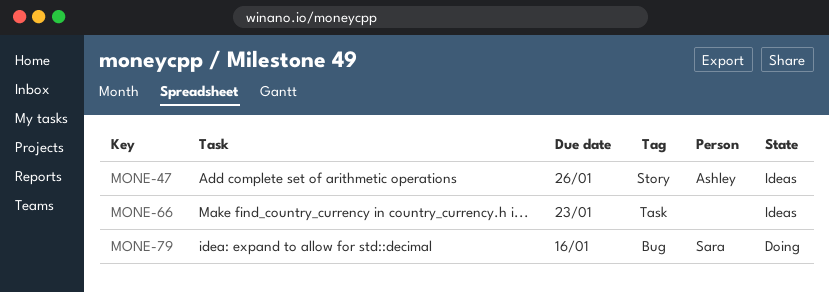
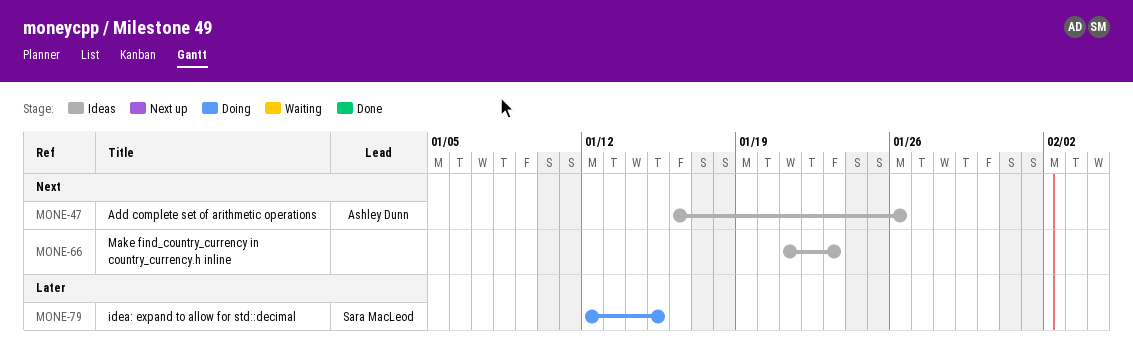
MONE-79, due: Jan 16 -> Jan 15

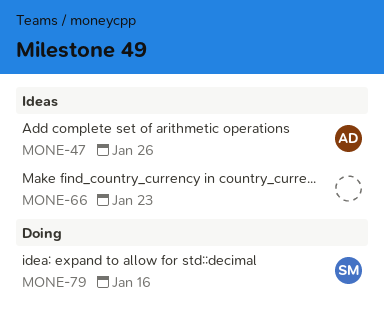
MONE-79, due: Jan 15 -> Jan 16

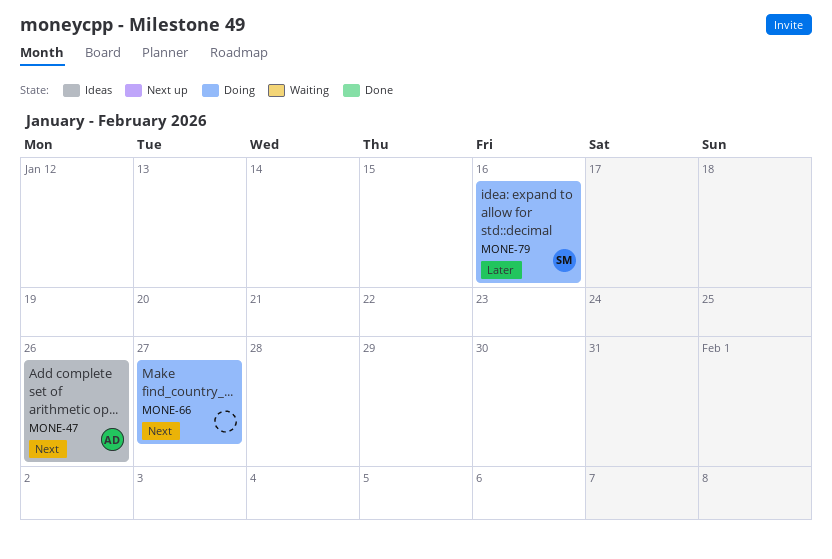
MONE-66, status: Ideas -> Doing
MONE-66, due: Jan 23 -> Jan 27

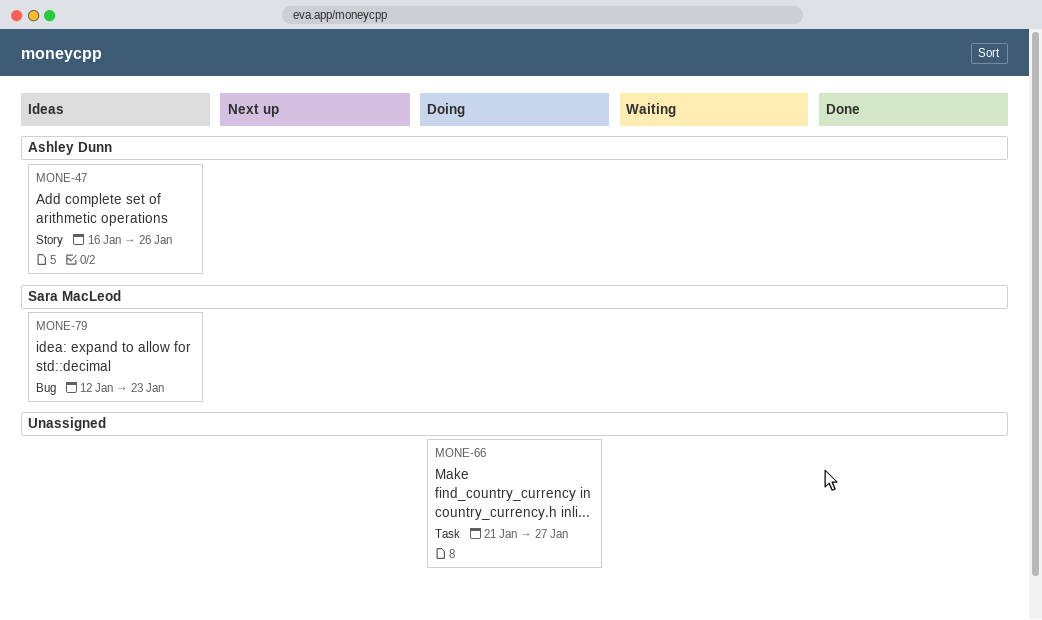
MONE-79, status: Doing -> Ideas
MONE-79, due: Jan 16 -> Jan 23

